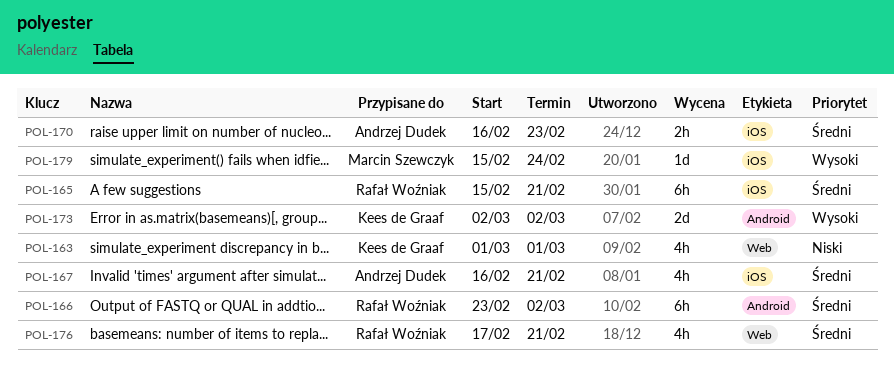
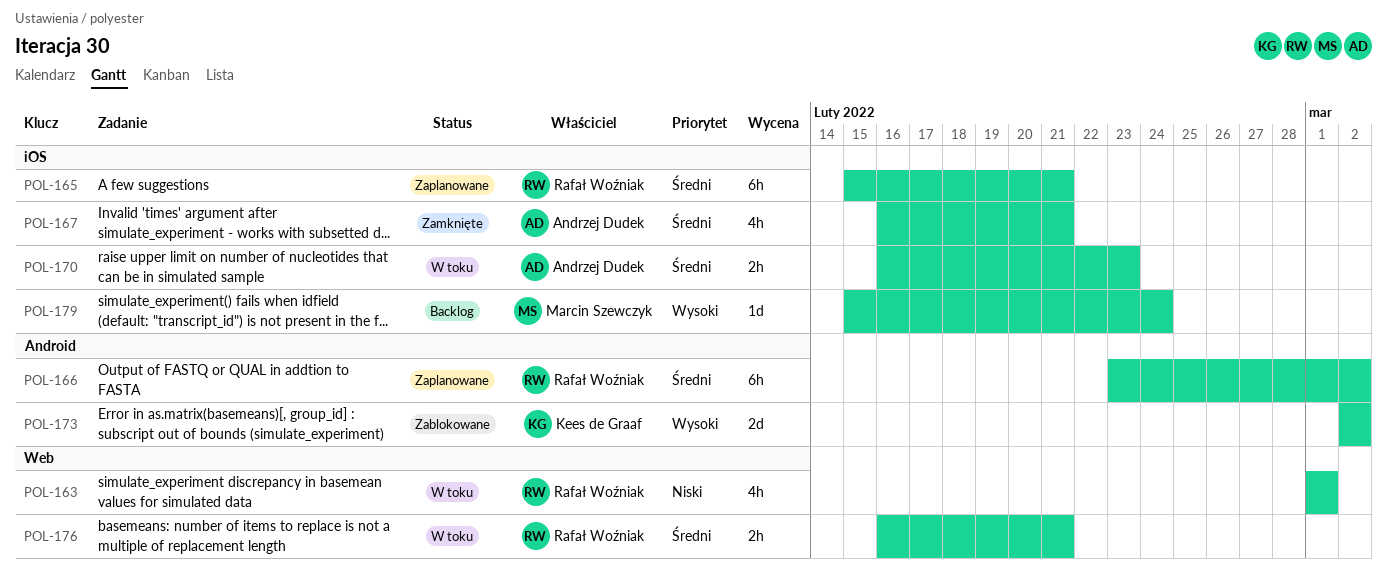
POL-163, owner: Kees de Graaf -> Rafał Woźniak
POL-176, estimate: 4h -> 2h
POL-176, start: Feb 17 -> Feb 16

